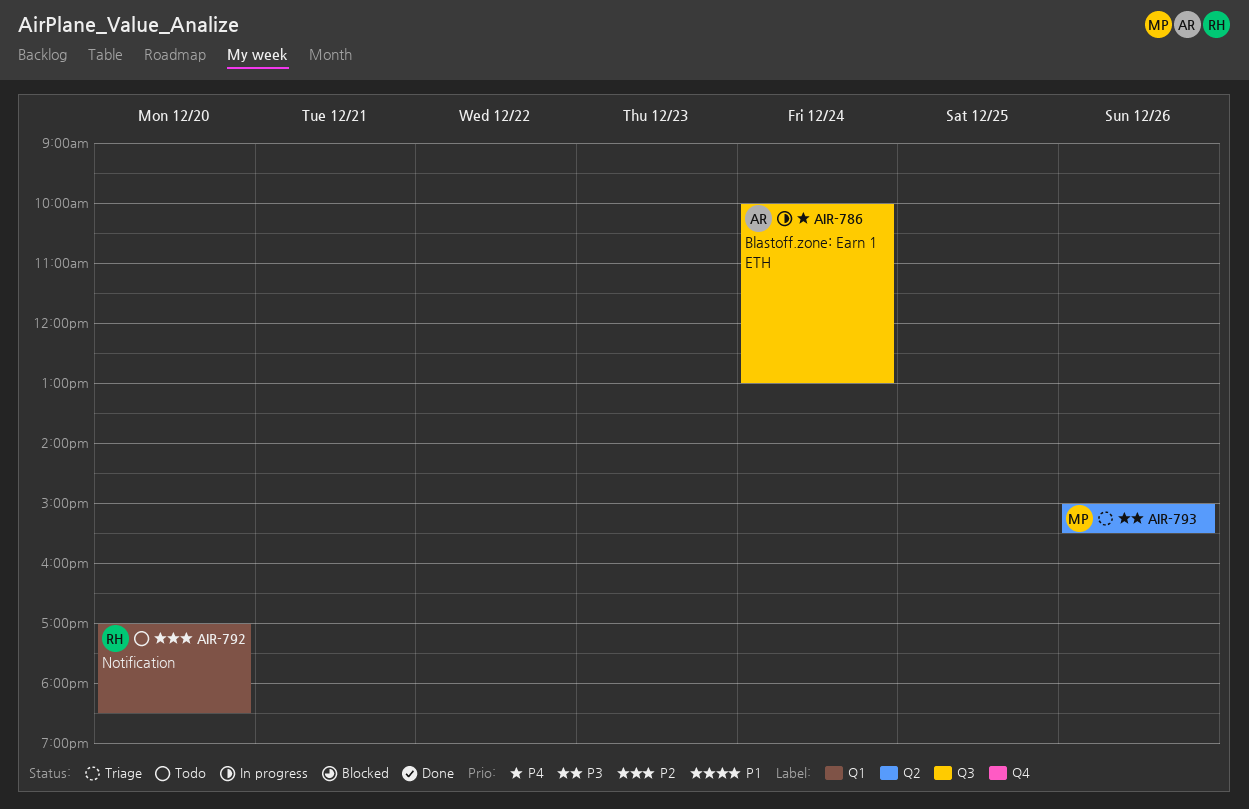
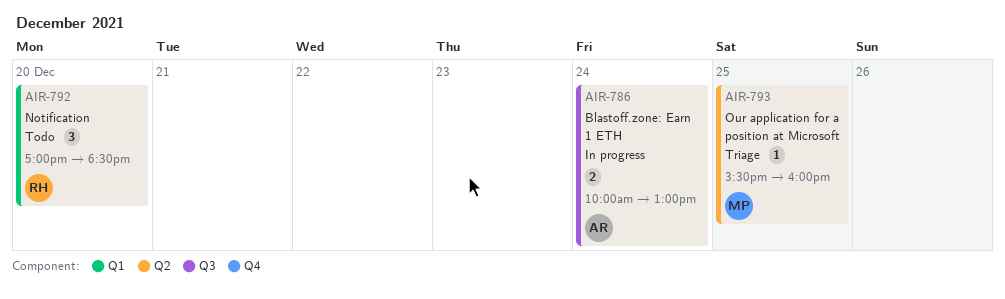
AIR-793, day: Dec 26 -> Dec 25
AIR-793, begins: 15:00 -> 15:30
AIR-793, ends: 15:30 -> 16:00

